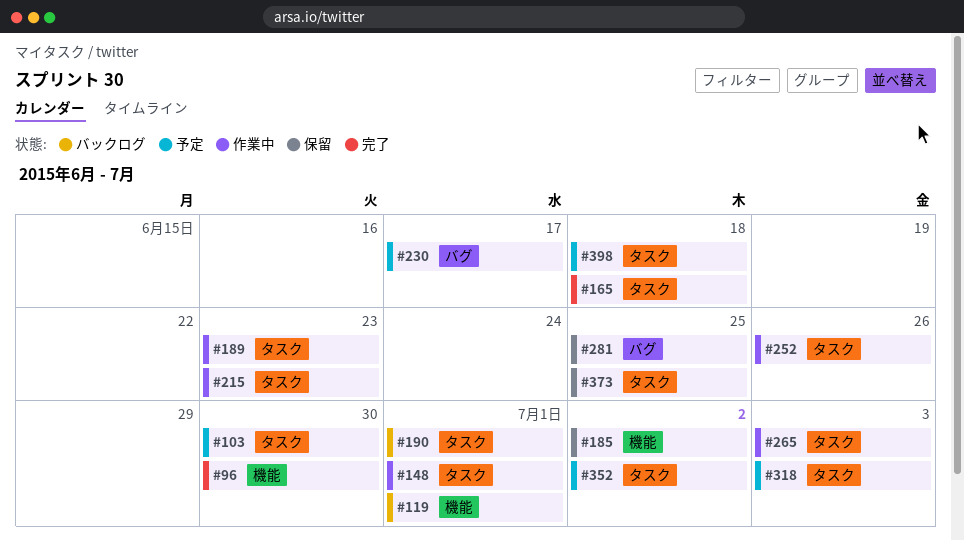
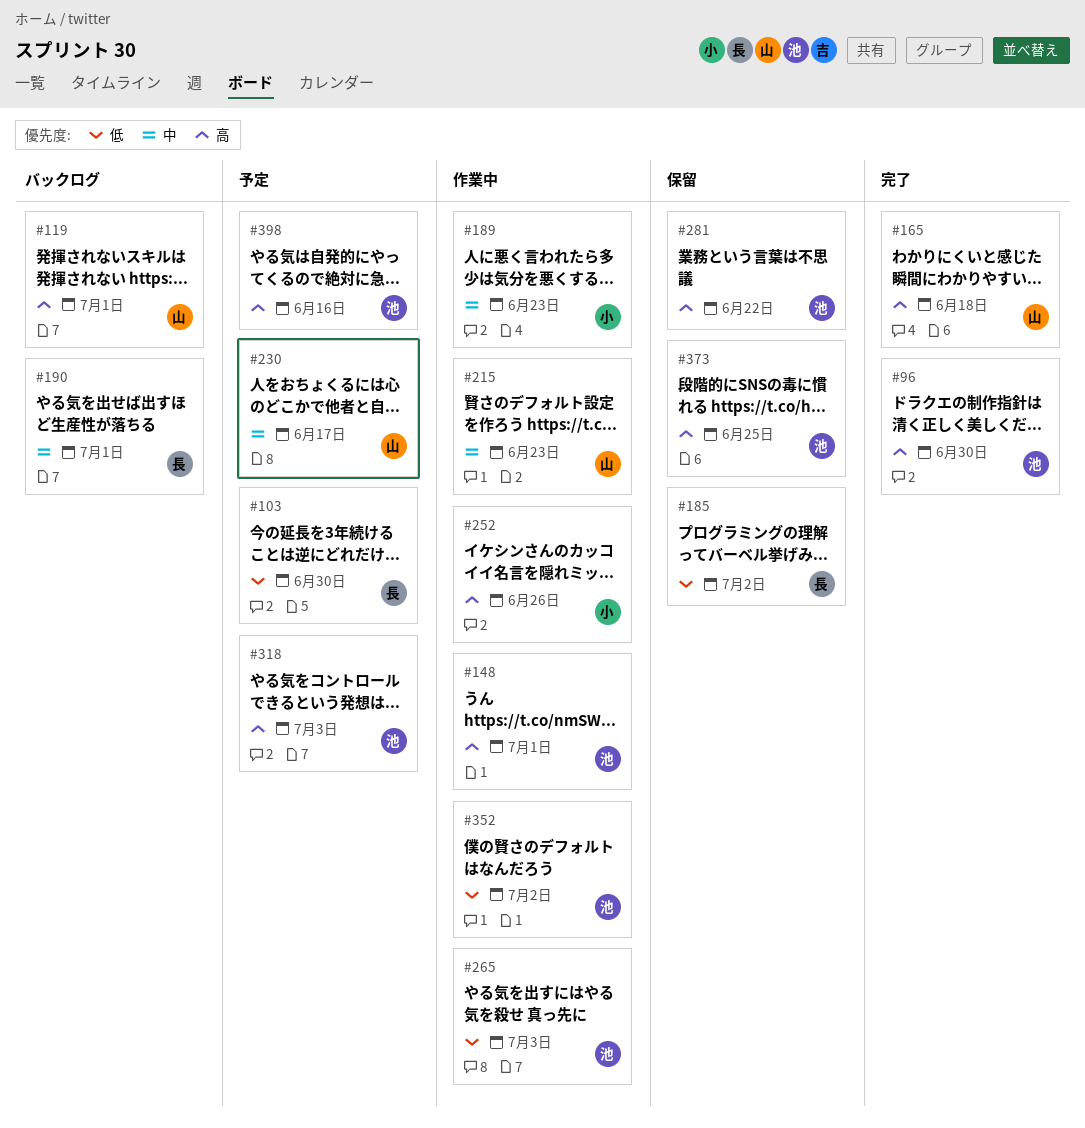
#281, due: Jun 25 -> Jun 22
#352, status: 予定 -> 作業中
#398, due: Jun 18 -> Jun 16

